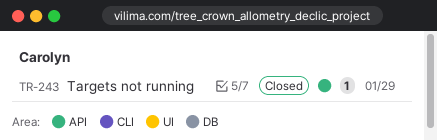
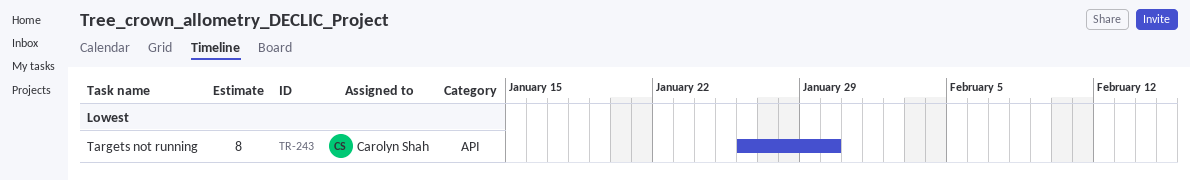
TR-243, estimate: 1 -> 8
TR-243, due: Jan 29 -> Jan 30

